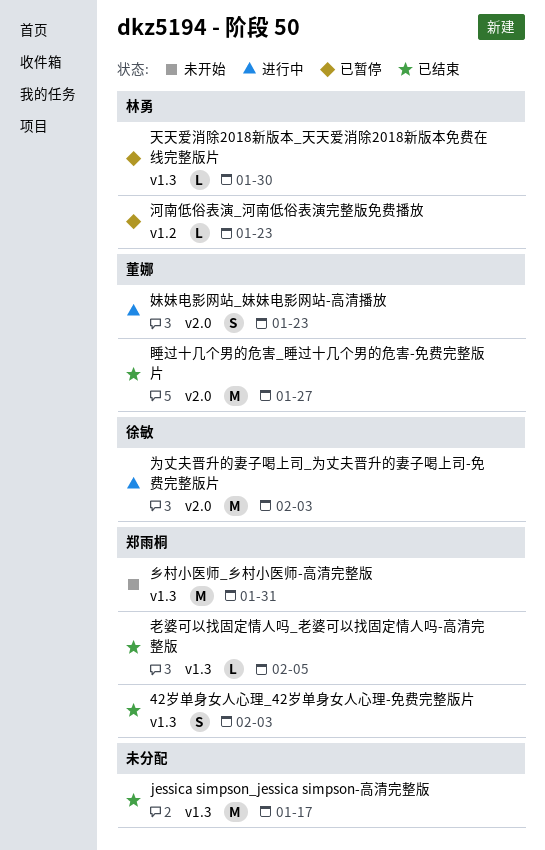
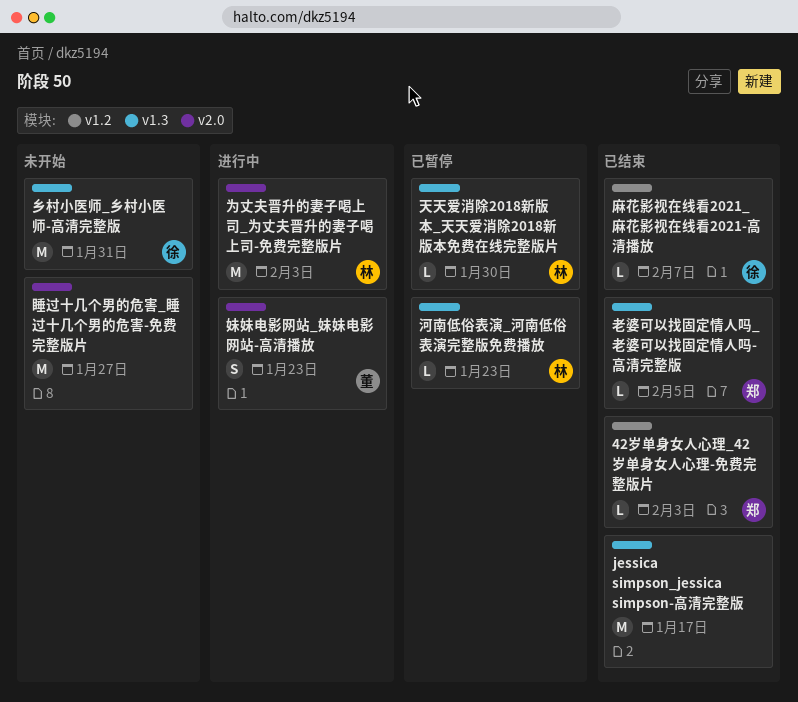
42岁单身女人心理_42岁单身女人心理-免费完整版片, label: v1.3 -> v1.2
42岁单身女人心理_42岁单身女人心理-免费完整版片, estimate: S -> L
为丈夫晋升的妻子喝上司_为丈夫晋升的妻子喝上司-免费完整版片, owner: 徐敏 -> 林勇
乡村小医师_乡村小医师-高清完整版, owner: 郑雨桐 -> 徐敏
河南低俗表演_河南低俗表演完整版免费播放, label: v1.2 -> v1.3
睡过十几个男的危害_睡过十几个男的危害-免费完整版片, status: 已结束 -> 未开始
睡过十几个男的危害_睡过十几个男的危害-免费完整版片, owner: 董娜 -> none
麻花影视在线看2021_麻花影视在线看2021-高清播放: none -> present

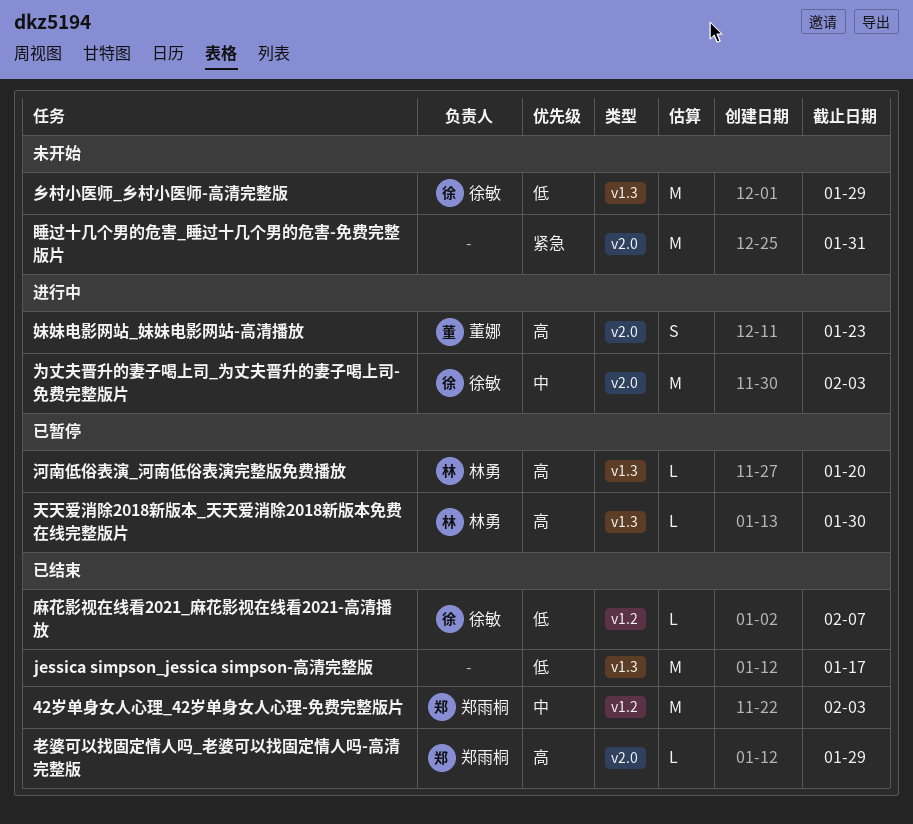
42岁单身女人心理_42岁单身女人心理-免费完整版片, estimate: L -> M
为丈夫晋升的妻子喝上司_为丈夫晋升的妻子喝上司-免费完整版片, owner: 林勇 -> 徐敏
乡村小医师_乡村小医师-高清完整版, due: Jan 31 -> Jan 29
河南低俗表演_河南低俗表演完整版免费播放, due: Jan 23 -> Jan 20
睡过十几个男的危害_睡过十几个男的危害-免费完整版片, due: Jan 27 -> Jan 31
老婆可以找固定情人吗_老婆可以找固定情人吗-高清完整版, label: v1.3 -> v2.0
老婆可以找固定情人吗_老婆可以找固定情人吗-高清完整版, due: Feb 5 -> Jan 29

